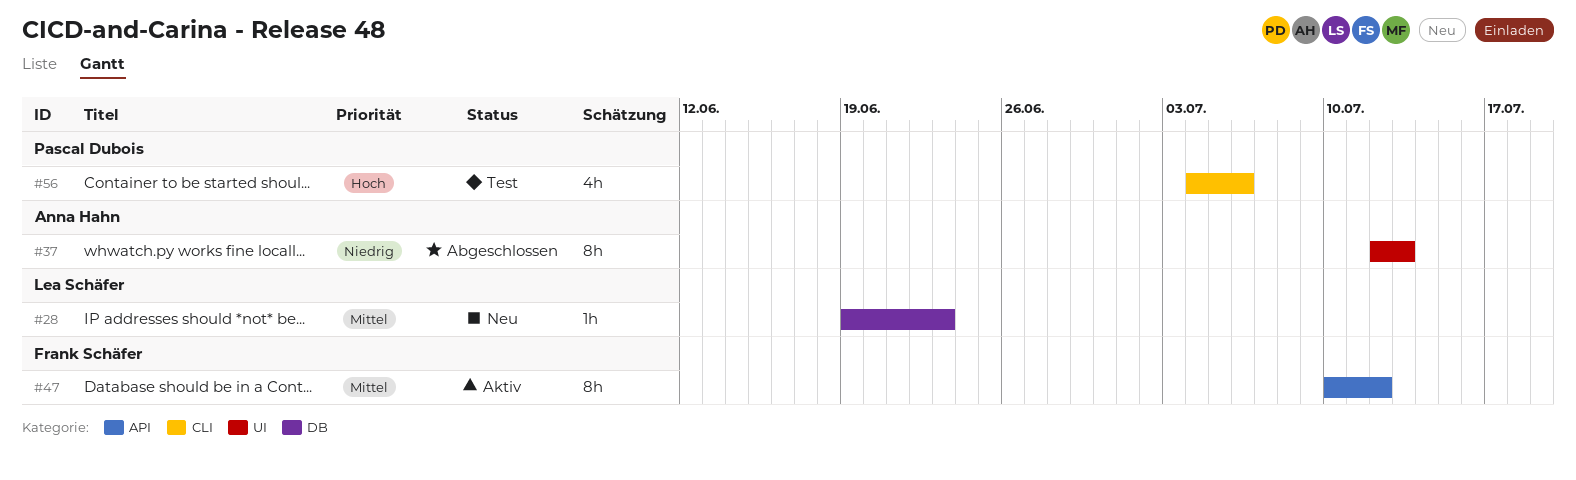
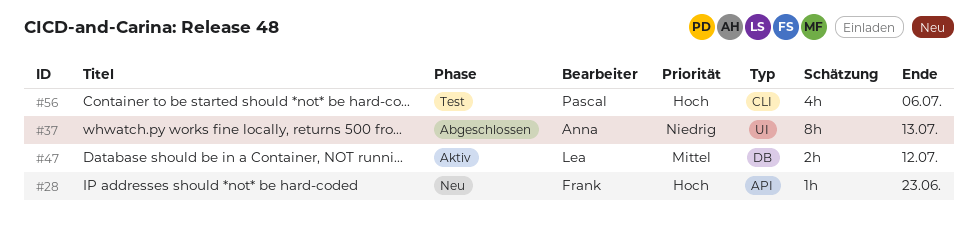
#28, owner: Lea Schäfer -> Frank Schäfer
#28, priority: Mittel -> Hoch
#28, label: DB -> API
#47, owner: Frank Schäfer -> Lea Schäfer
#47, label: API -> DB
#47, estimate: 8h -> 2h

